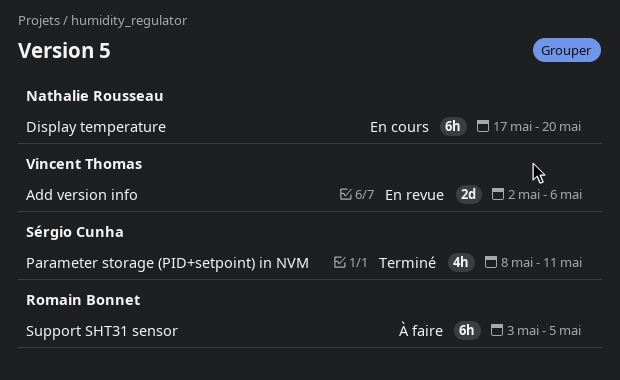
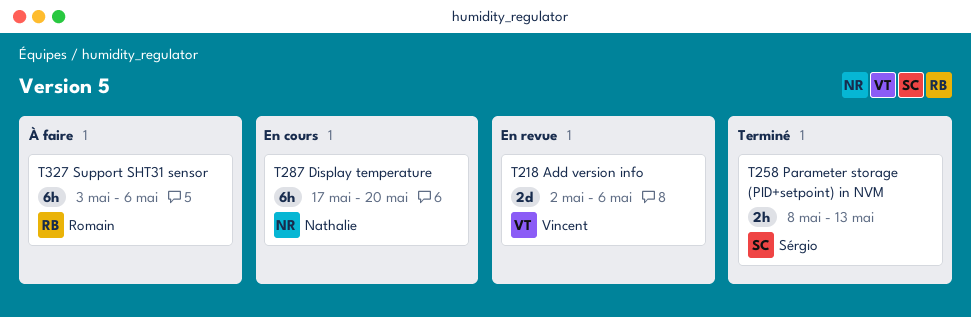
Parameter storage (PID+setpoint) in NVM, estimate: 4h -> 2h
Parameter storage (PID+setpoint) in NVM, due: May 11 -> May 13
Support SHT31 sensor, due: May 5 -> May 6

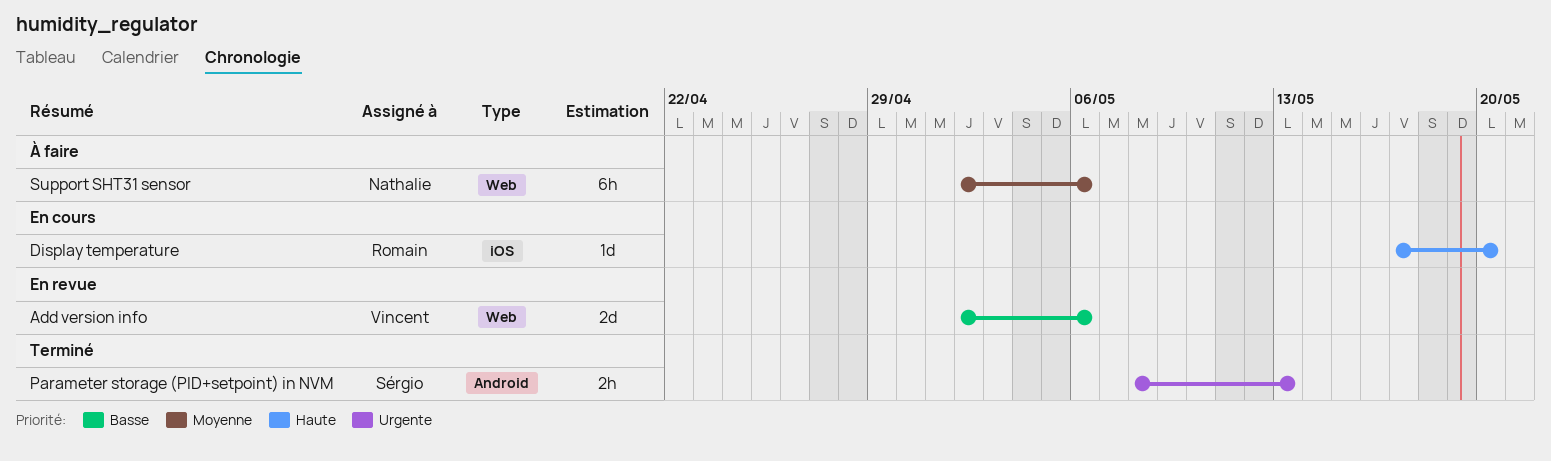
Display temperature, owner: Nathalie -> Romain
Display temperature, estimate: 6h -> 1d
Support SHT31 sensor, owner: Romain -> Nathalie
Support SHT31 sensor, start: May 3 -> May 2

